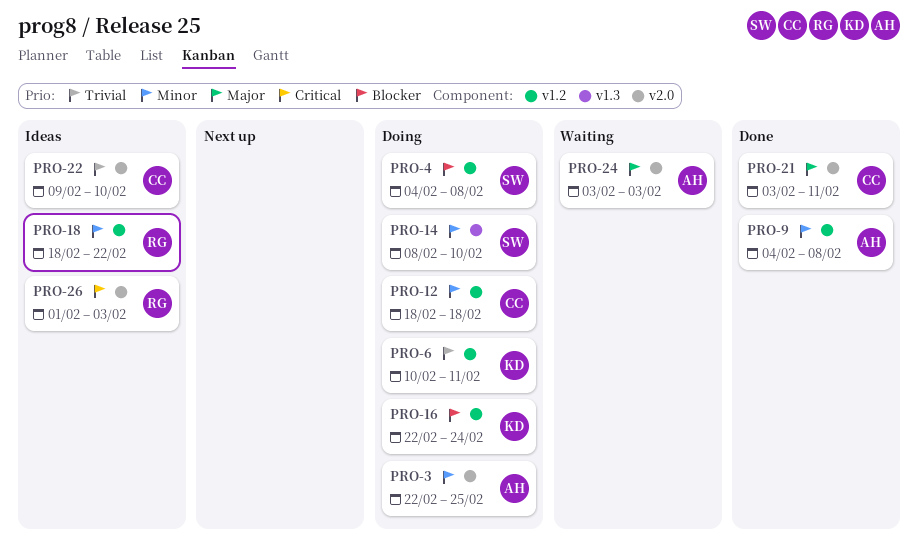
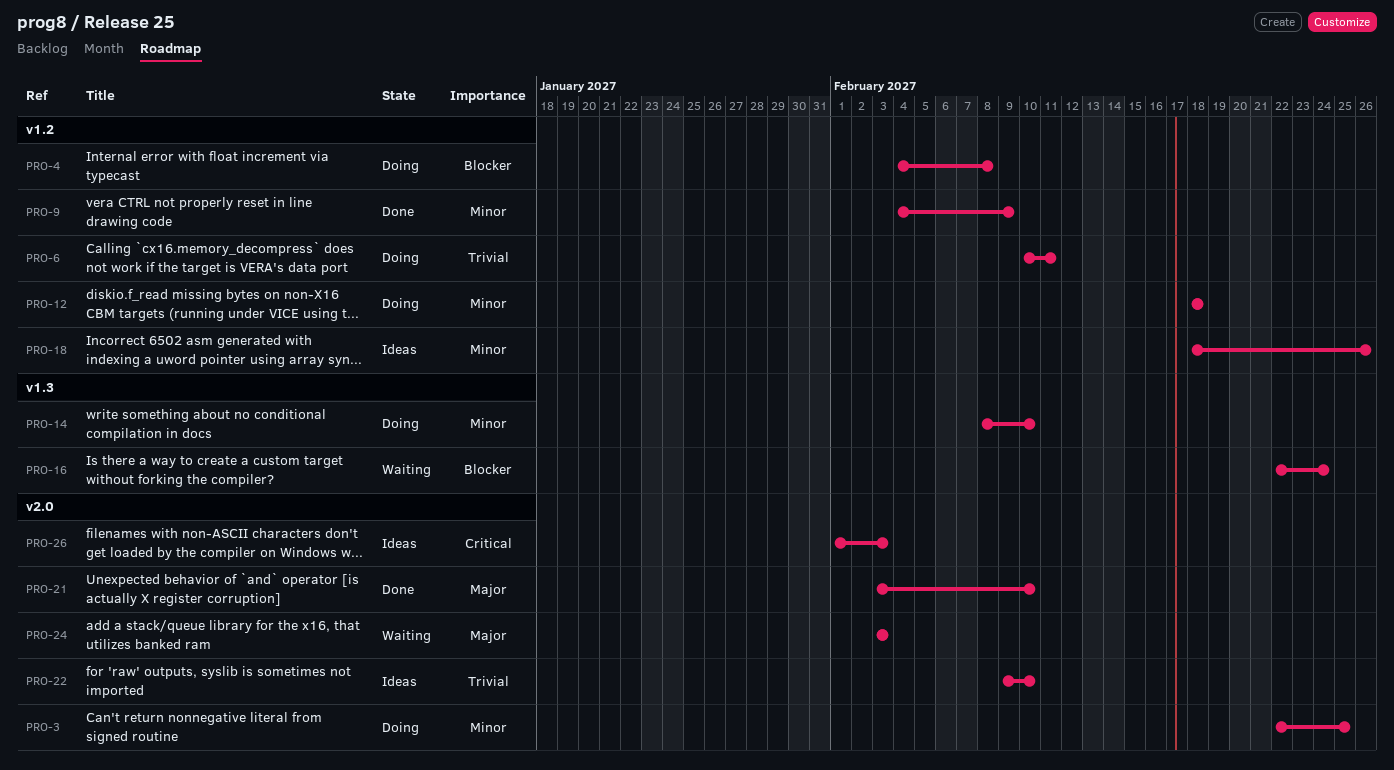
PRO-9, due: Feb 8 -> Feb 9
PRO-16, status: Doing -> Waiting
PRO-16, label: v1.2 -> v1.3
PRO-18, due: Feb 22 -> Feb 26
PRO-21, due: Feb 11 -> Feb 10

